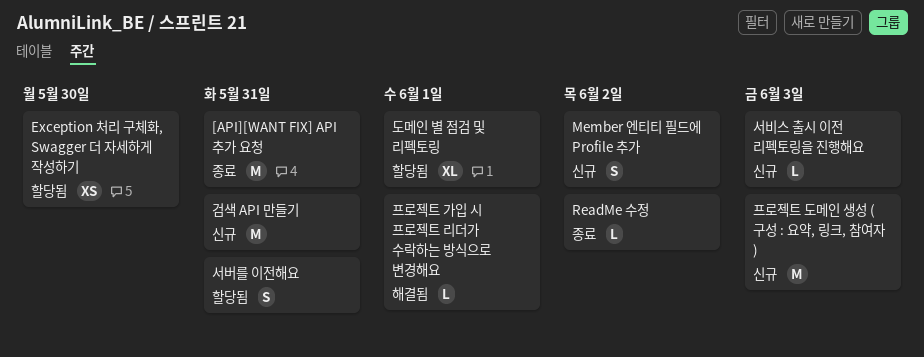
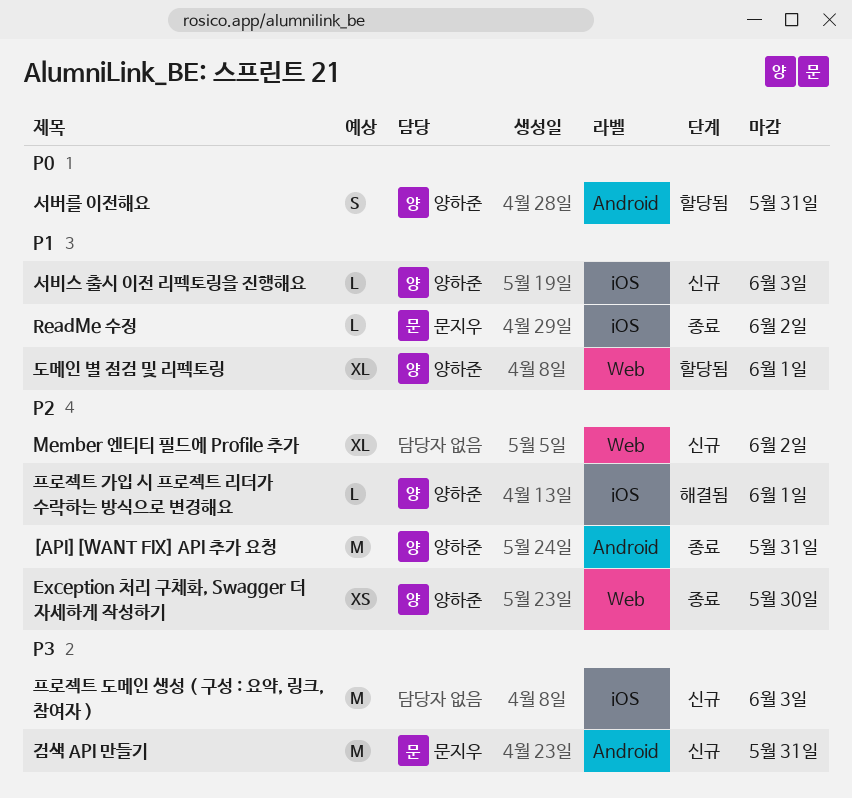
Exception 처리 구체화, Swagger 더 자세하게 작성하기, status: 할당됨 -> 종료
Member 엔티티 필드에 Profile 추가, estimate: S -> XL

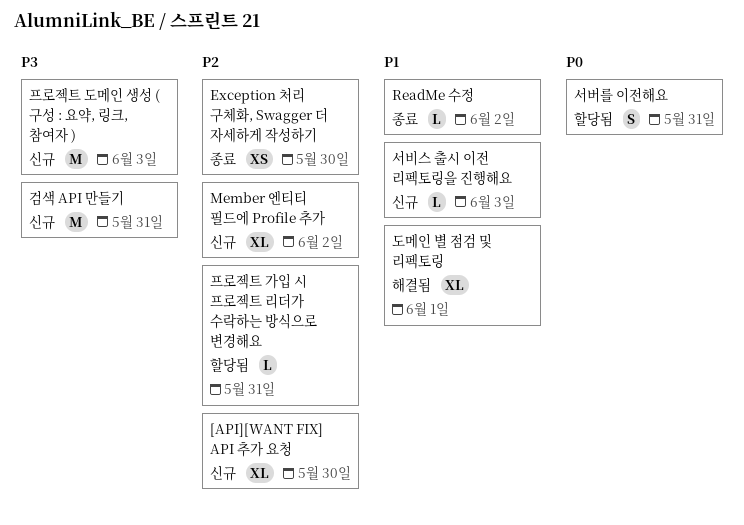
[API][WANT FIX] API 추가 요청, status: 종료 -> 신규
[API][WANT FIX] API 추가 요청, estimate: M -> XL
[API][WANT FIX] API 추가 요청, due: May 31 -> May 30
도메인 별 점검 및 리펙토링, status: 할당됨 -> 해결됨
프로젝트 가입 시 프로젝트 리더가 수락하는 방식으로 변경해요, status: 해결됨 -> 할당됨
프로젝트 가입 시 프로젝트 리더가 수락하는 방식으로 변경해요, due: Jun 1 -> May 31

